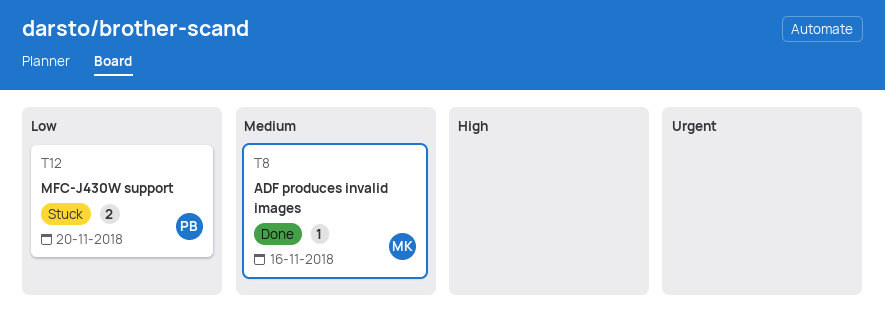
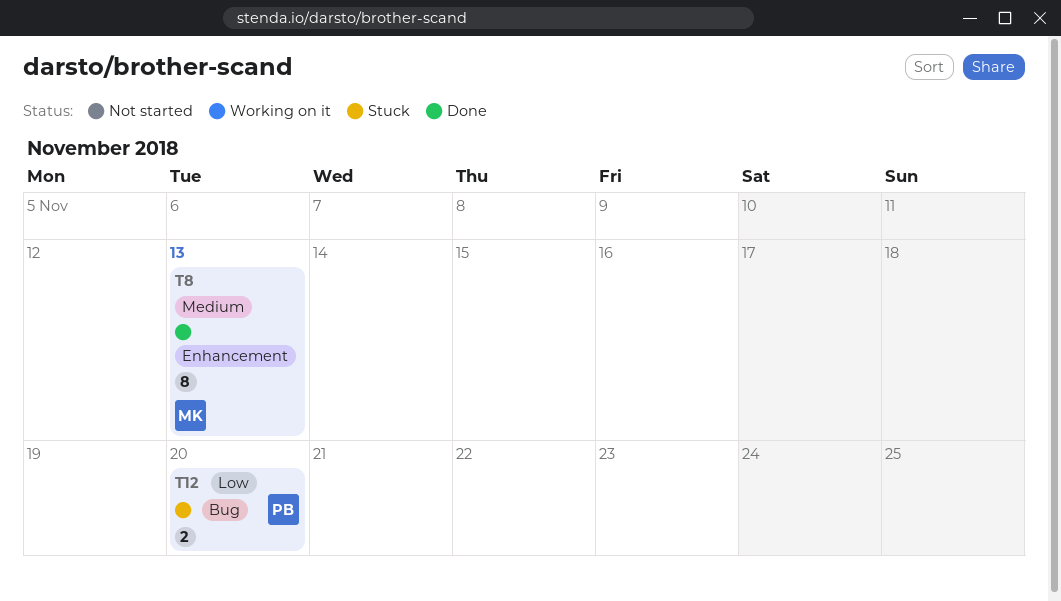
T8, estimate: 1 -> 8
T8, due: Nov 16 -> Nov 13

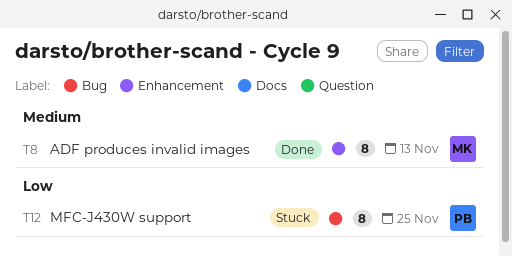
T12, estimate: 2 -> 8
T12, due: Nov 20 -> Nov 25

